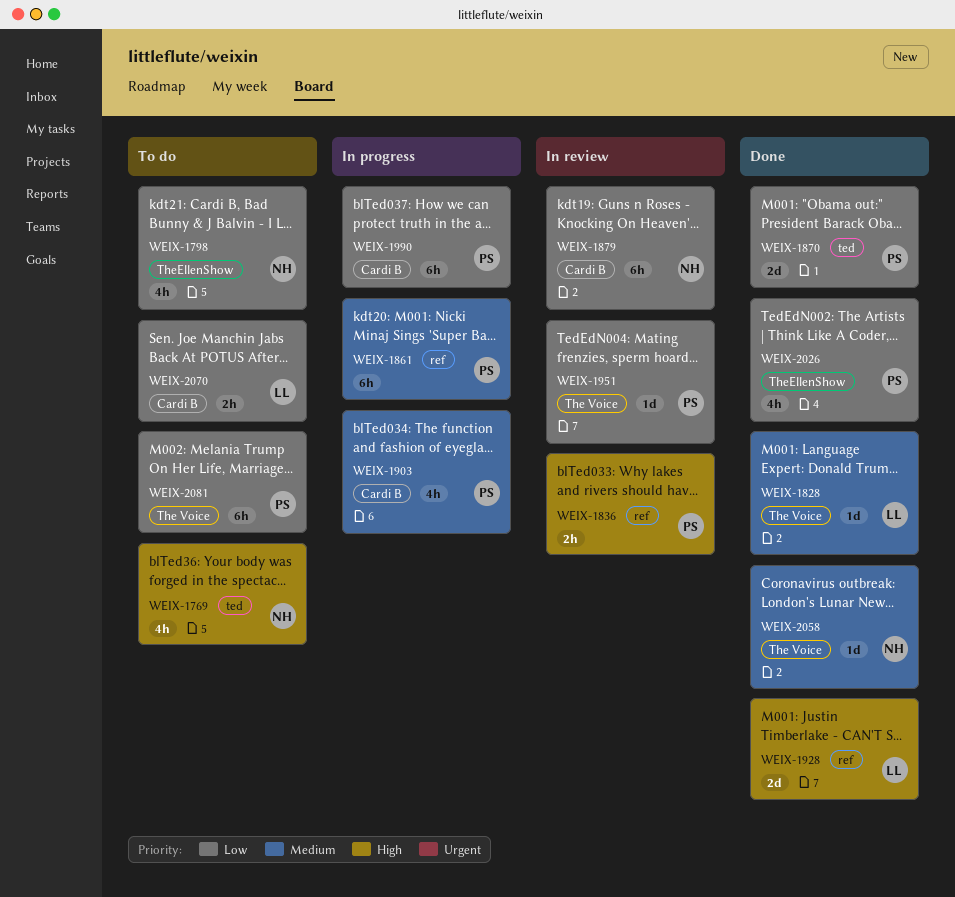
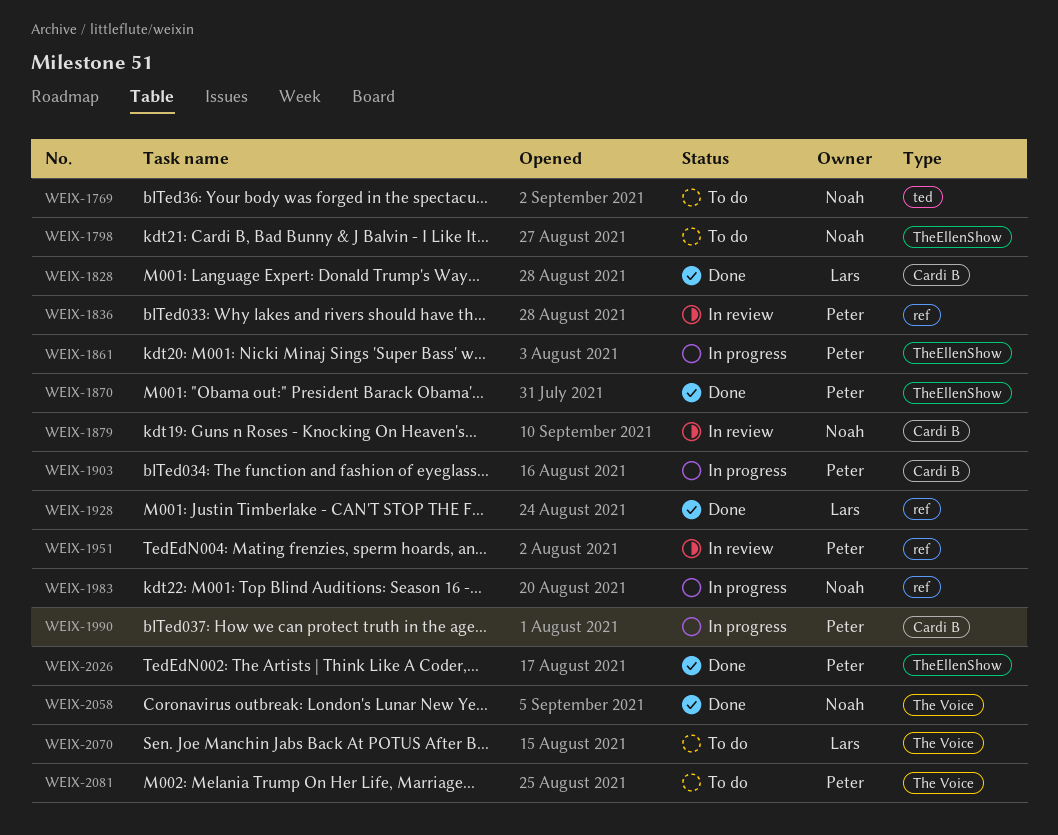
WEIX-1828, label: The Voice -> Cardi B
WEIX-1861, label: ref -> TheEllenShow
WEIX-1870, label: ted -> TheEllenShow
WEIX-1951, label: The Voice -> ref
WEIX-1983: none -> present
WEIX-2070, label: Cardi B -> The Voice

